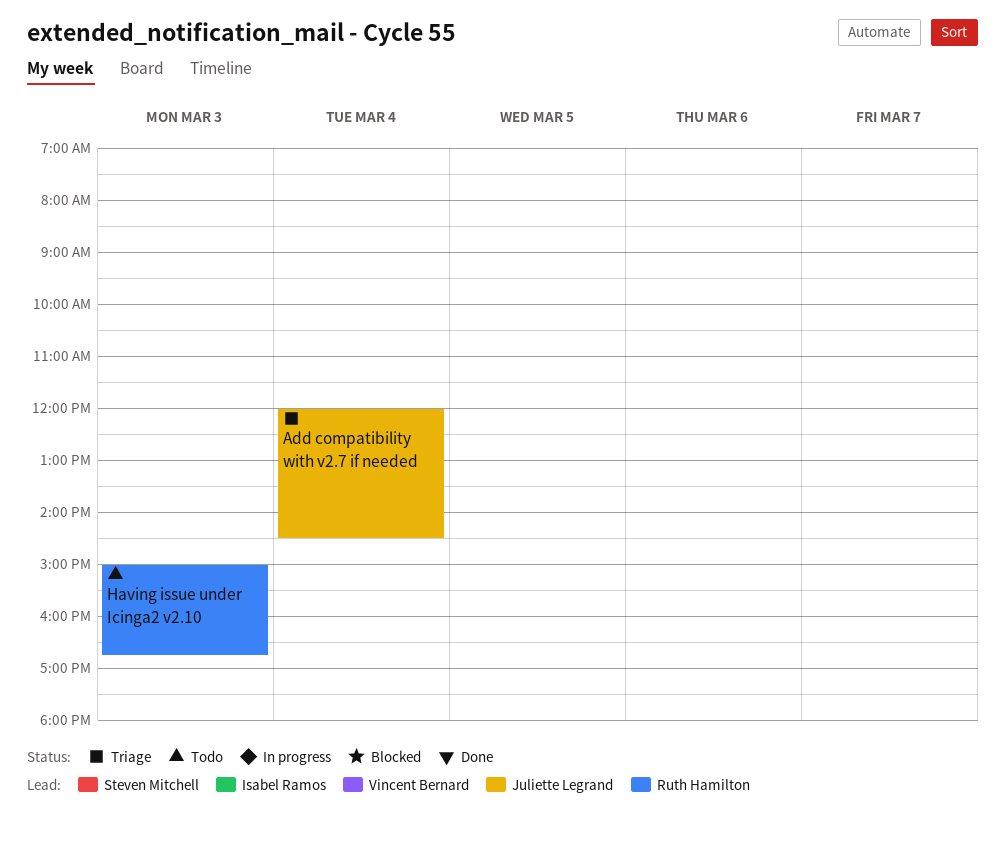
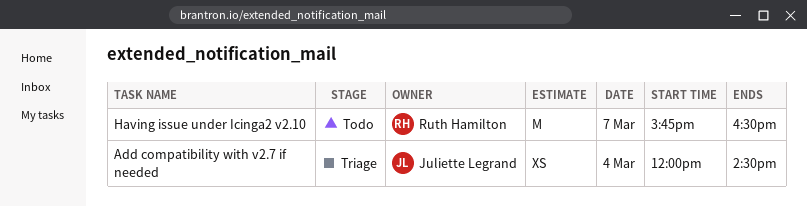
Having issue under Icinga2 v2.10, day: Mar 3 -> Mar 7
Having issue under Icinga2 v2.10, begins: 15:00 -> 15:45
Having issue under Icinga2 v2.10, ends: 16:45 -> 16:30

